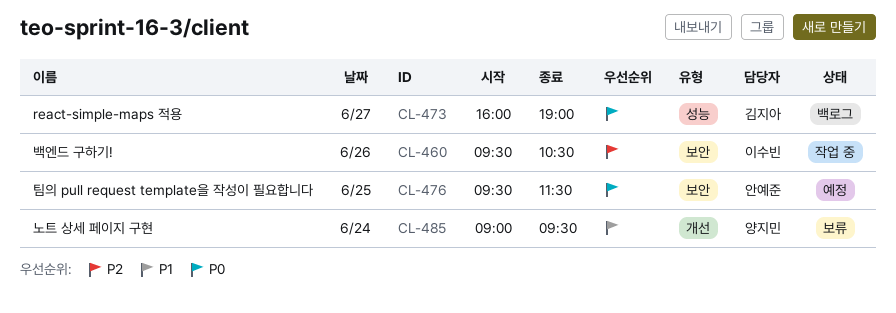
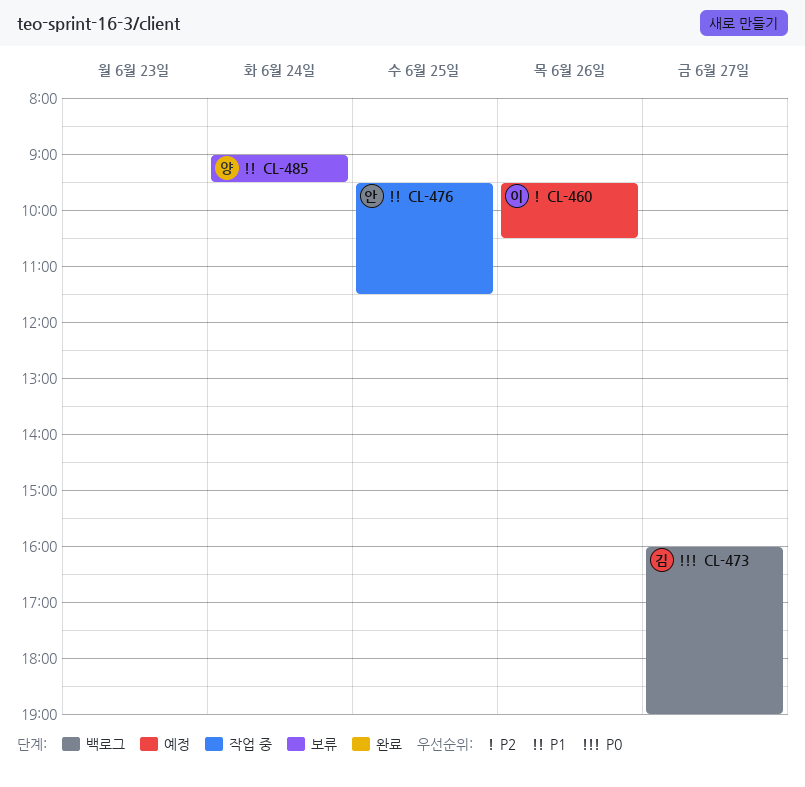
CL-460, status: 작업 중 -> 예정
CL-476, status: 예정 -> 작업 중
CL-476, priority: P0 -> P1

